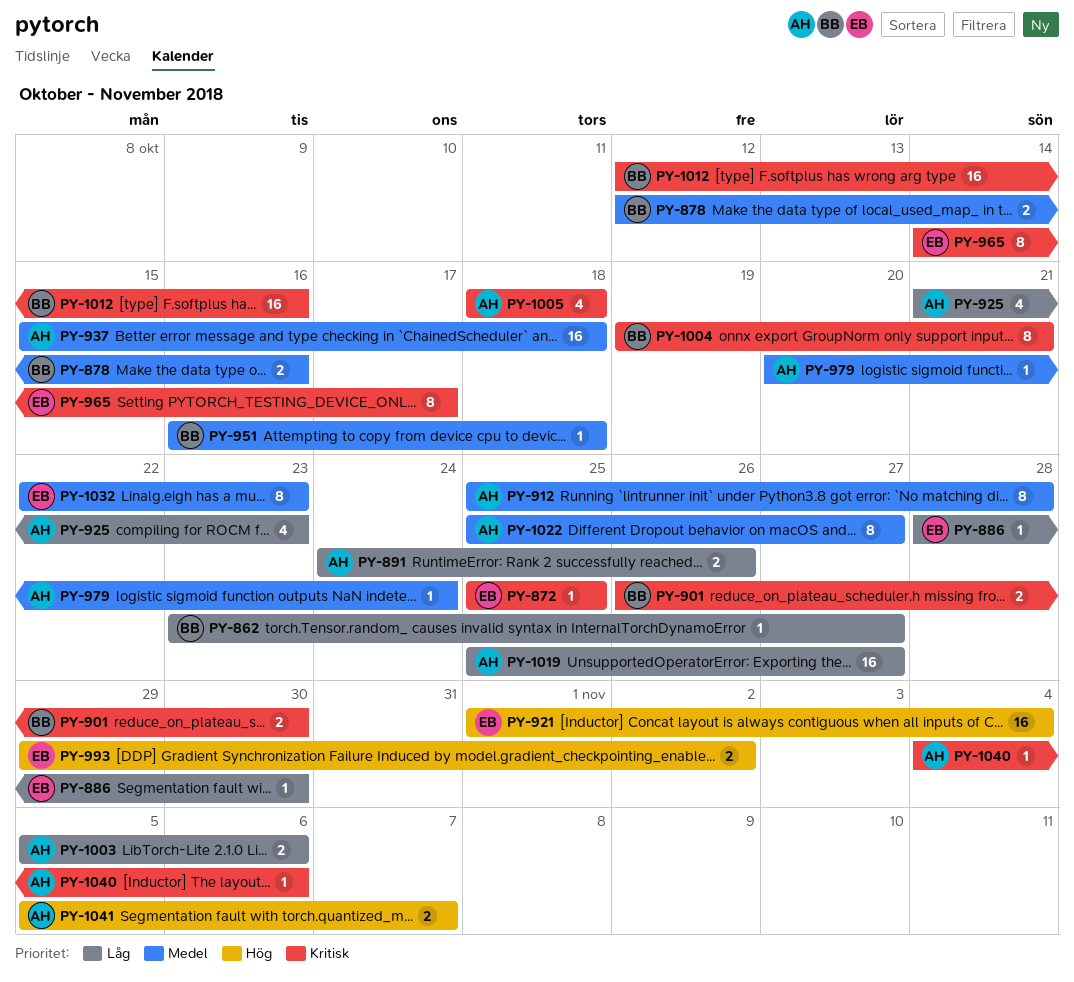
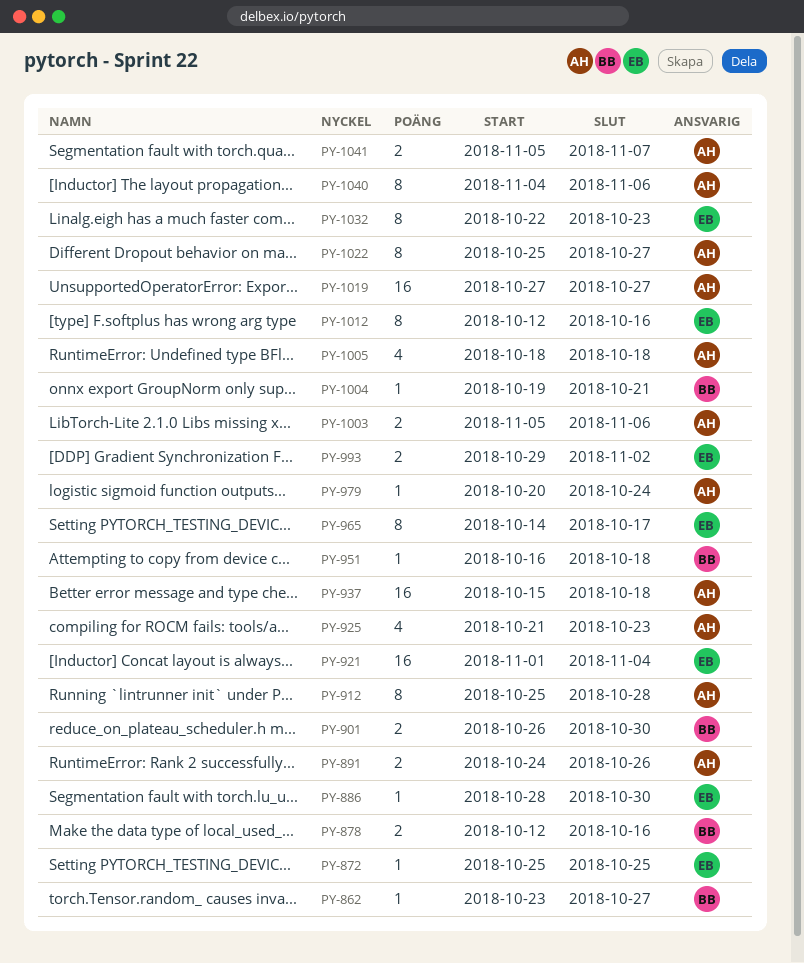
PY-1004, estimate: 8 -> 1
PY-1012, owner: BB -> EB
PY-1012, estimate: 16 -> 8
PY-1019, start: Oct 25 -> Oct 27
PY-1040, estimate: 1 -> 8

